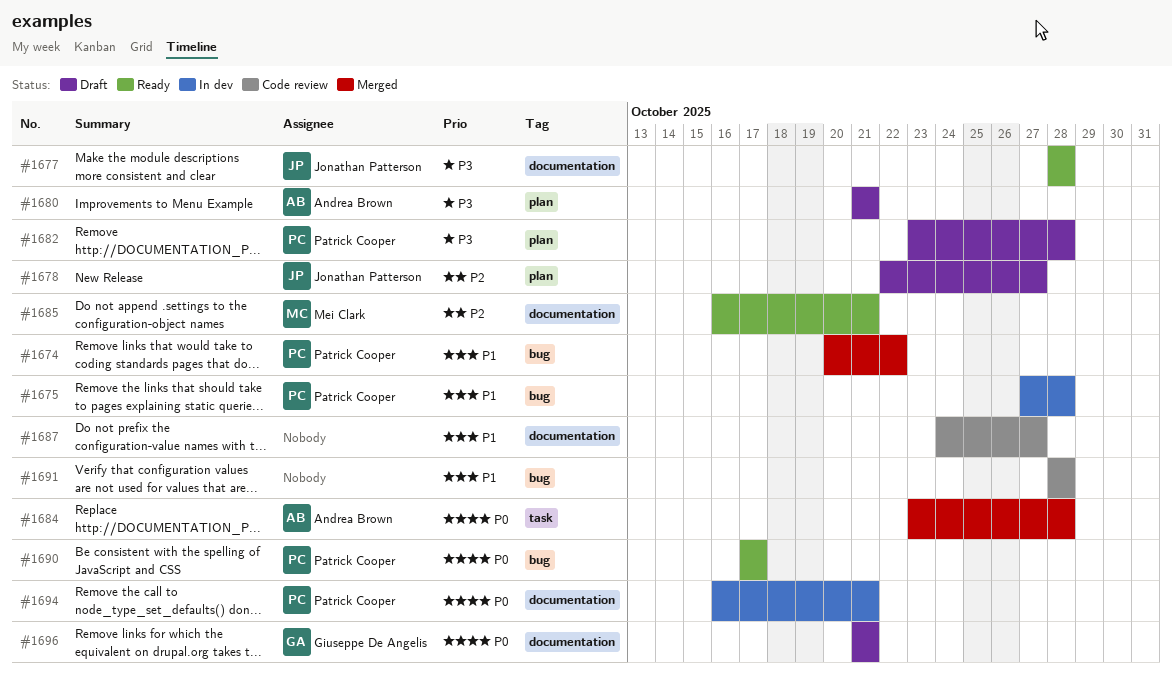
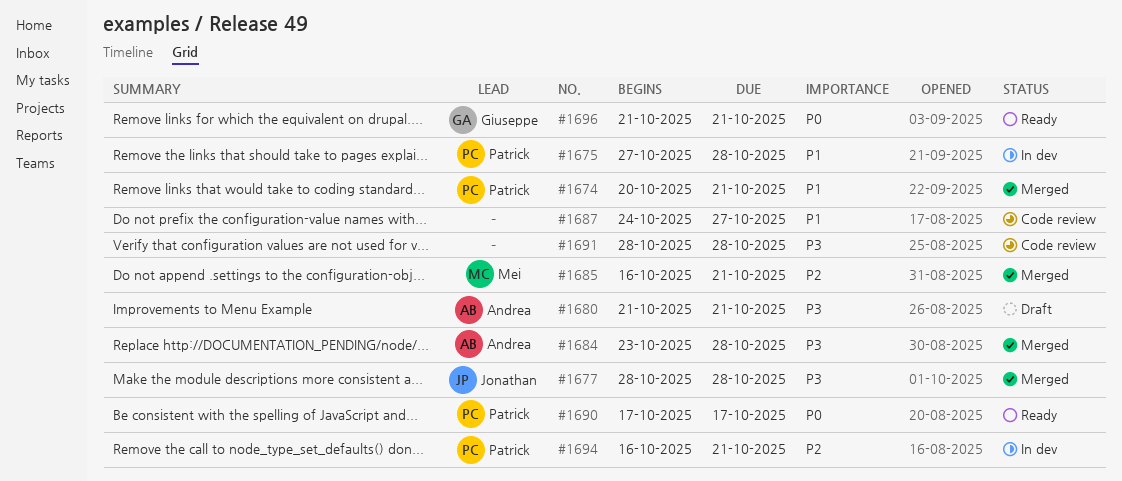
#1674, due: Oct 22 -> Oct 21
#1677, status: Ready -> Merged
#1678: present -> none
#1682: present -> none
#1684, priority: P0 -> P3
#1685, status: Ready -> Merged
#1691, priority: P1 -> P3
#1694, priority: P0 -> P2
#1696, status: Draft -> Ready

